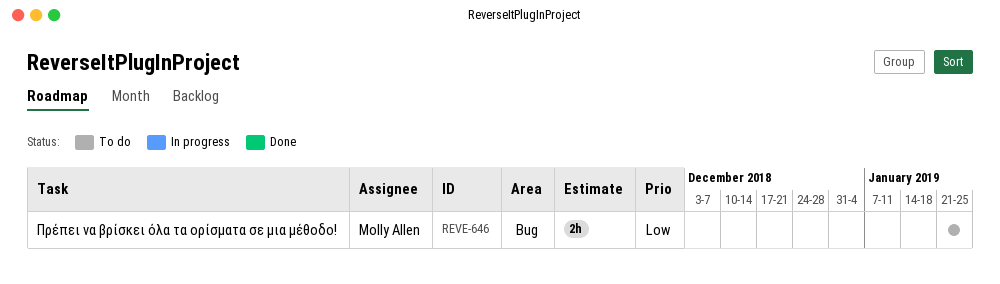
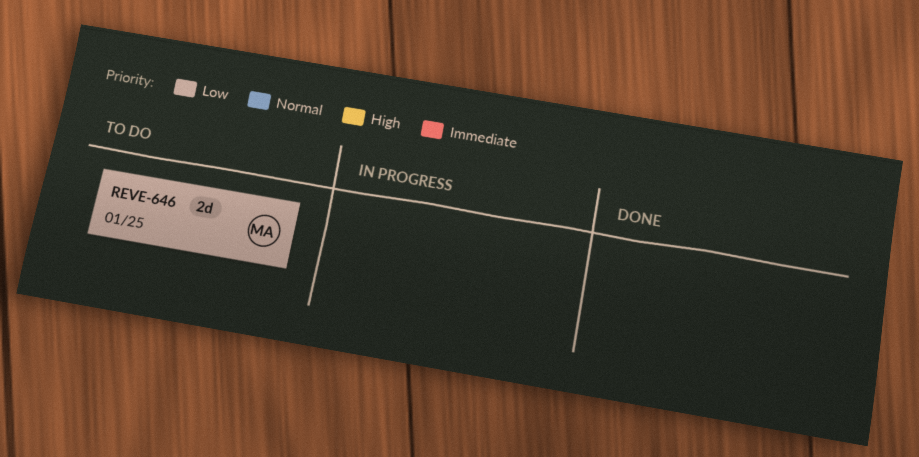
REVE-646, estimate: 2h -> 2d

